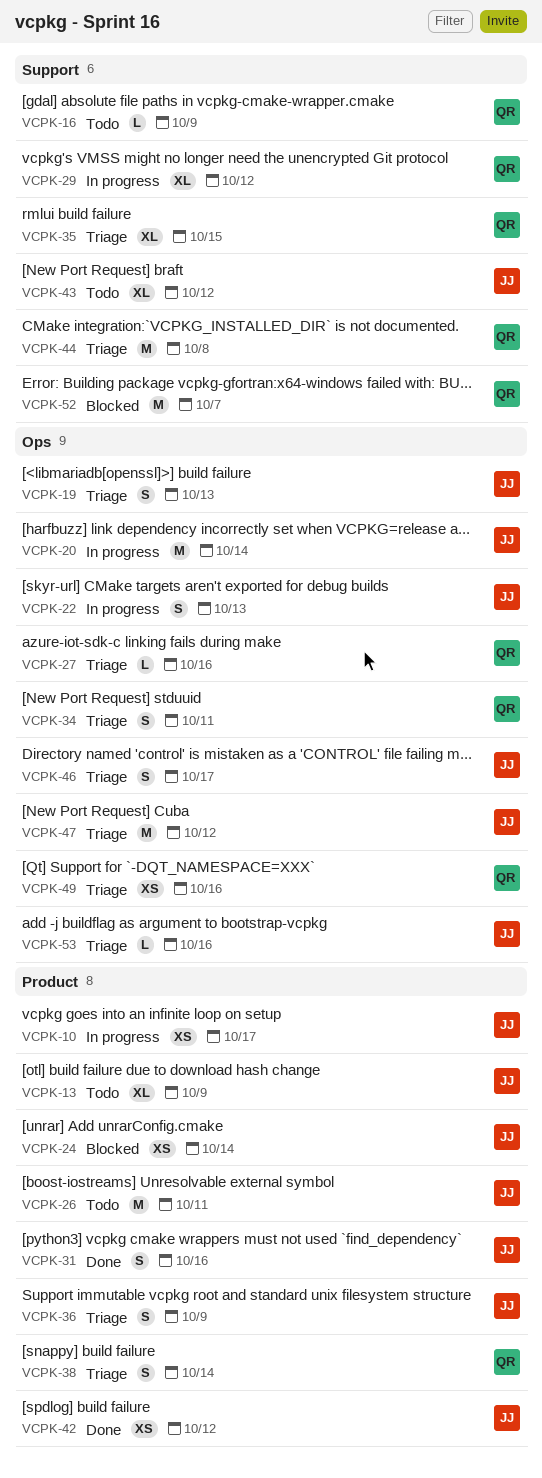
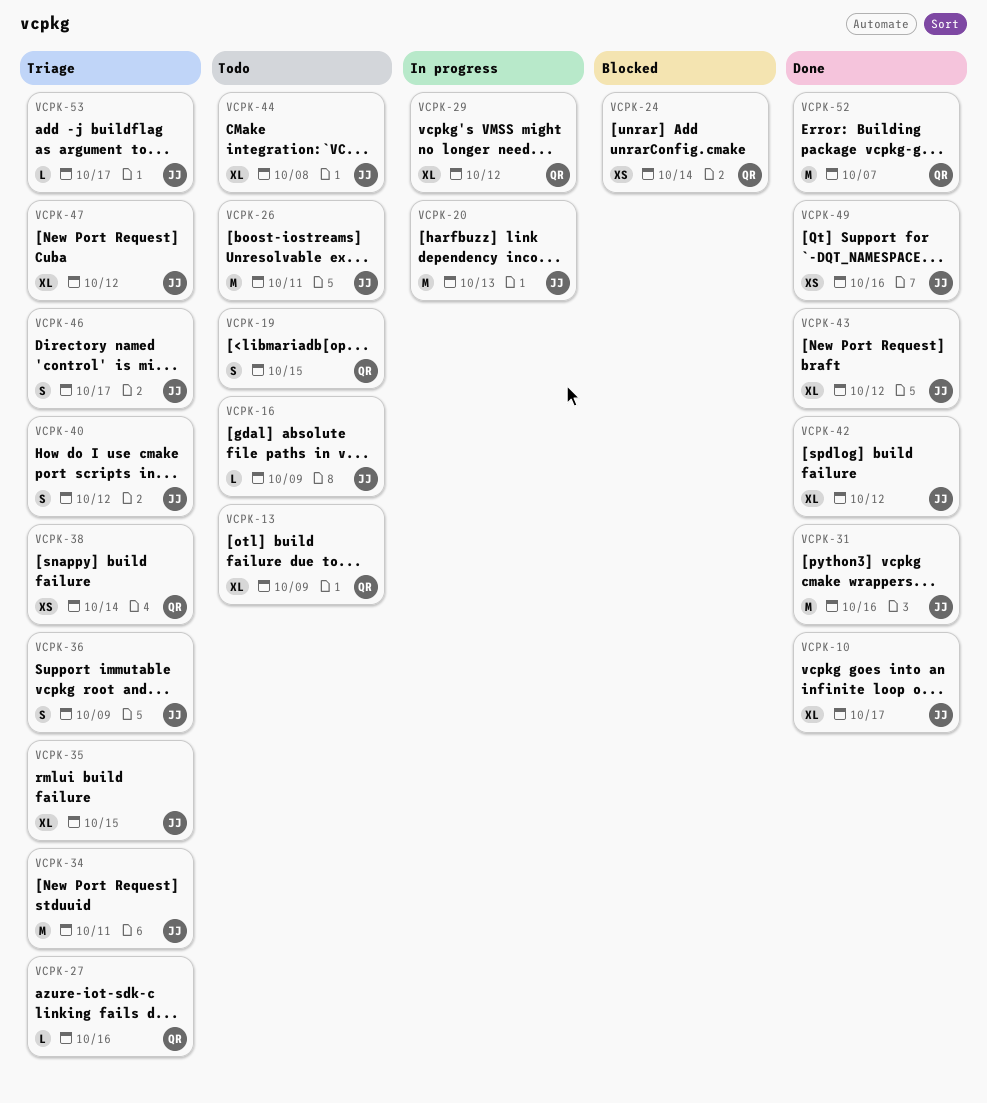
VCPK-10, status: In progress -> Done
VCPK-10, estimate: XS -> XL
VCPK-13, owner: JJ -> QR
VCPK-16, owner: QR -> JJ
VCPK-19, status: Triage -> Todo
VCPK-19, owner: JJ -> QR
VCPK-19, due: Oct 13 -> Oct 15
VCPK-20, due: Oct 14 -> Oct 13
VCPK-22: present -> none
VCPK-24, owner: JJ -> QR
VCPK-31, estimate: S -> M
VCPK-34, owner: QR -> JJ
VCPK-34, estimate: S -> M
VCPK-35, owner: QR -> JJ
VCPK-38, estimate: S -> XS
VCPK-40: none -> present
VCPK-42, estimate: XS -> XL
VCPK-43, status: Todo -> Done
VCPK-44, status: Triage -> Todo
VCPK-44, owner: QR -> JJ
VCPK-44, estimate: M -> XL
VCPK-47, estimate: M -> XL
VCPK-49, status: Triage -> Done
VCPK-49, owner: QR -> JJ
VCPK-52, status: Blocked -> Done
VCPK-53, due: Oct 16 -> Oct 17

